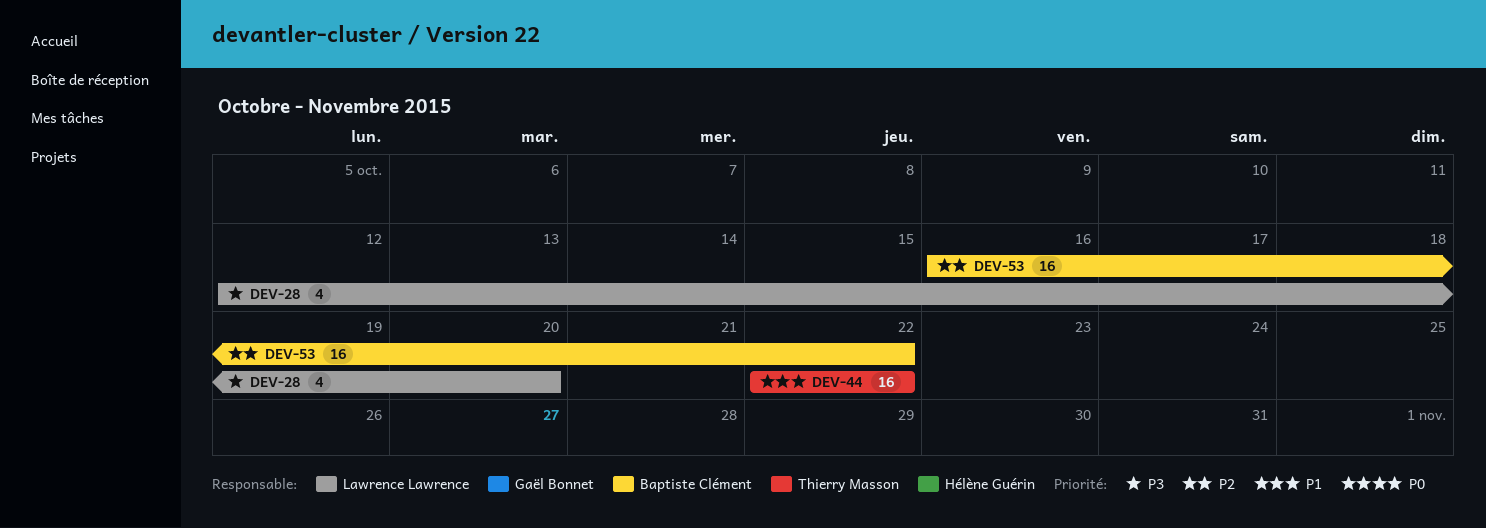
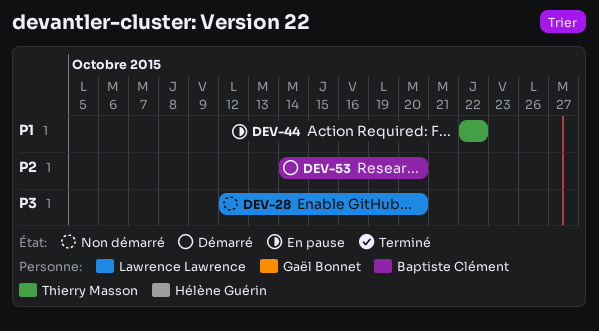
DEV-53, start: Oct 16 -> Oct 14
DEV-53, due: Oct 22 -> Oct 20

